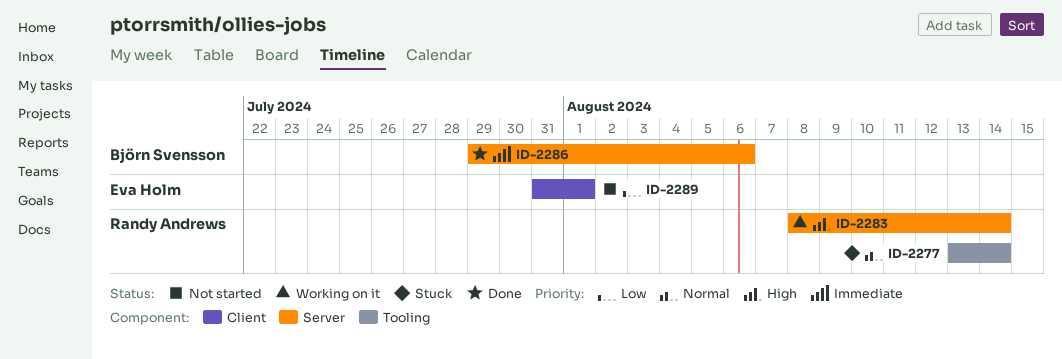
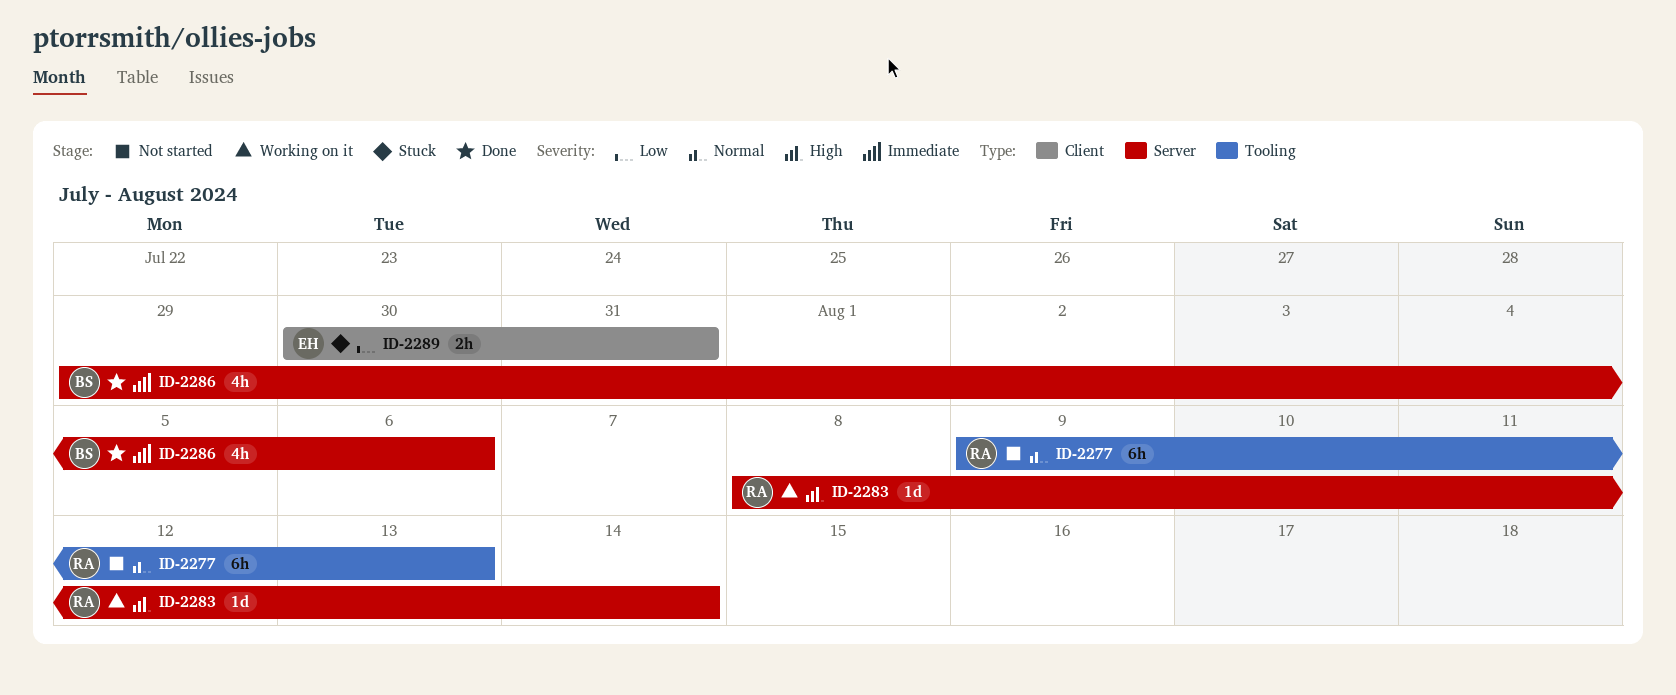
ID-2277, status: Stuck -> Not started
ID-2277, start: Aug 13 -> Aug 9
ID-2277, due: Aug 14 -> Aug 13
ID-2289, status: Not started -> Stuck
ID-2289, start: Jul 31 -> Jul 30
ID-2289, due: Aug 1 -> Jul 31

